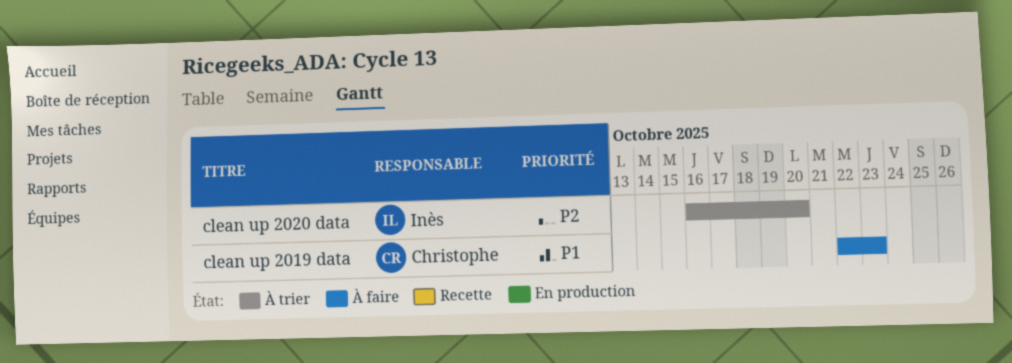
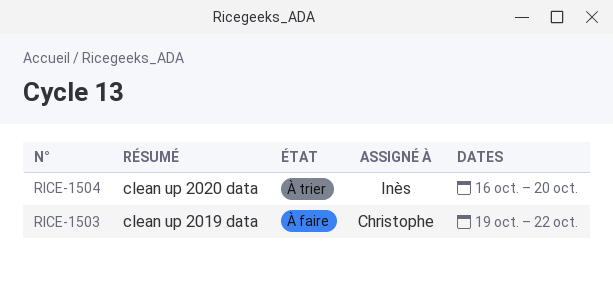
clean up 2019 data, start: Oct 22 -> Oct 19
clean up 2019 data, due: Oct 23 -> Oct 22

